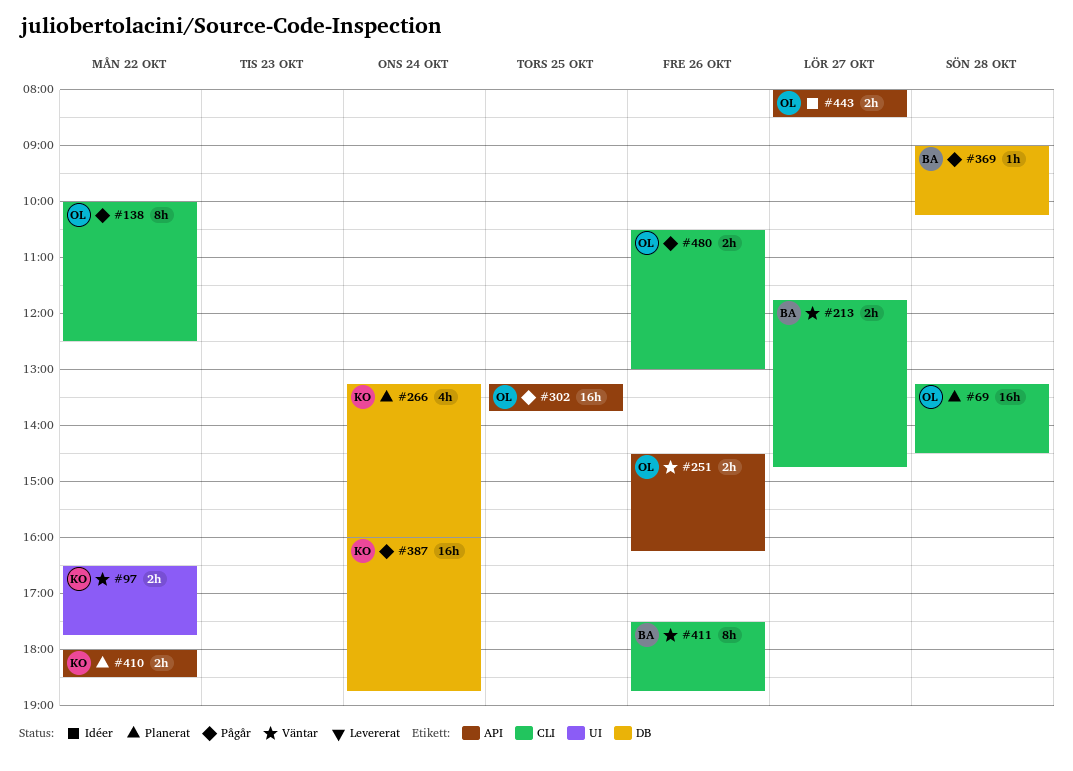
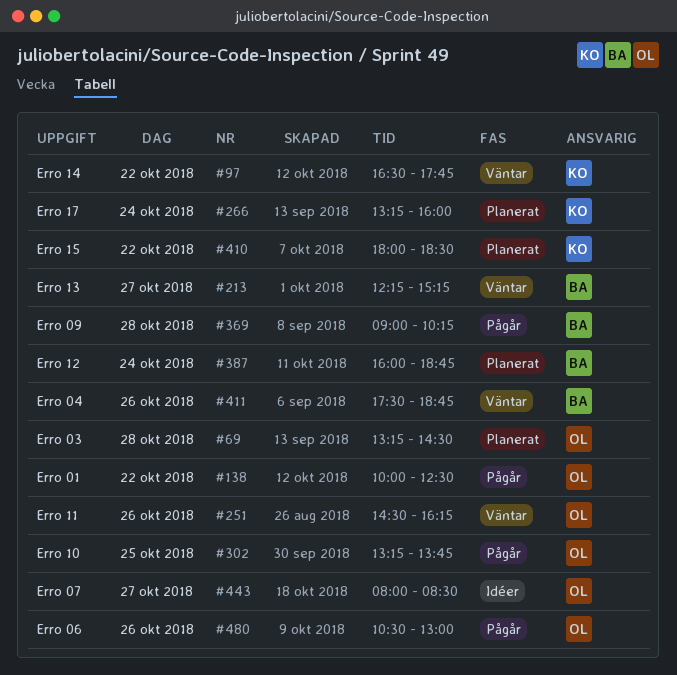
#213, begins: 11:45 -> 12:15
#213, ends: 14:45 -> 15:15
#387, status: Pågår -> Planerat
#387, owner: KO -> BA

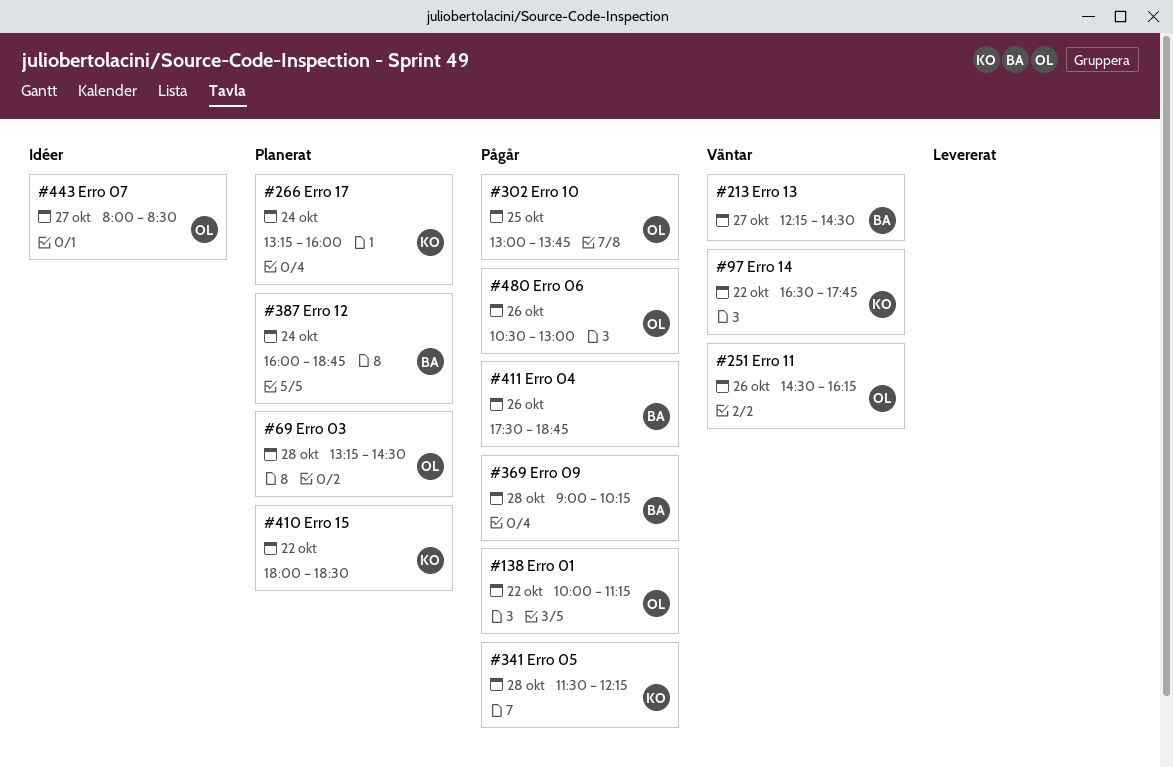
#138, ends: 12:30 -> 11:15
#213, ends: 15:15 -> 14:30
#302, begins: 13:15 -> 13:00
#341: none -> present
#411, status: Väntar -> Pågår

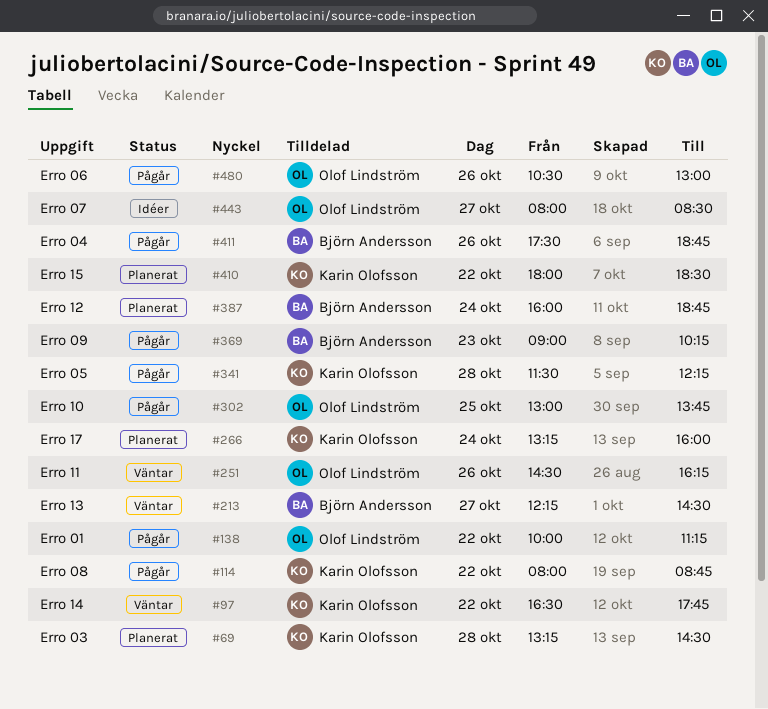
#69, owner: Olof Lindström -> Karin Olofsson
#114: none -> present
#369, day: Oct 28 -> Oct 23

